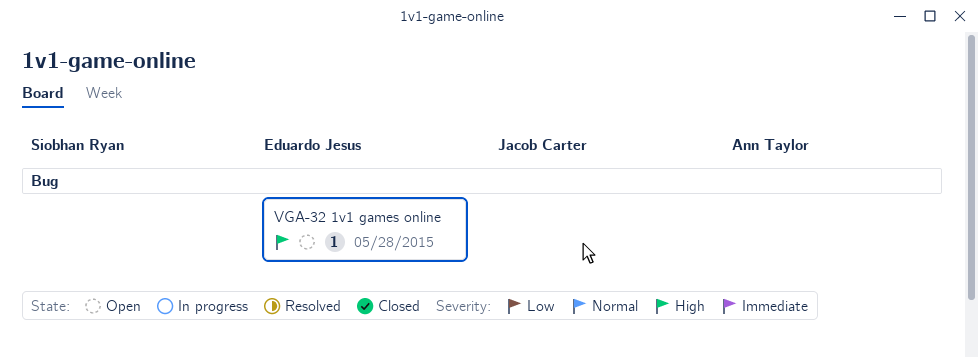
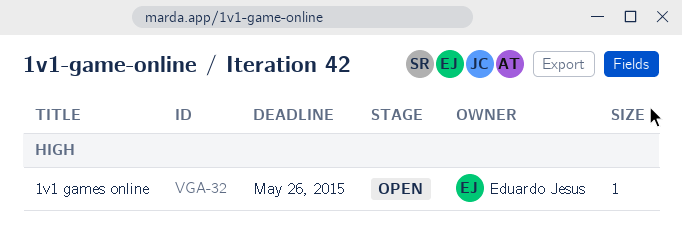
VGA-32, due: May 28 -> May 26

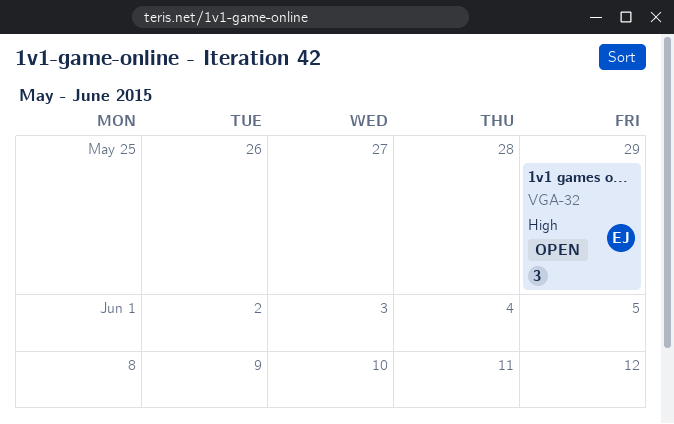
VGA-32, estimate: 1 -> 3
VGA-32, due: May 26 -> May 29

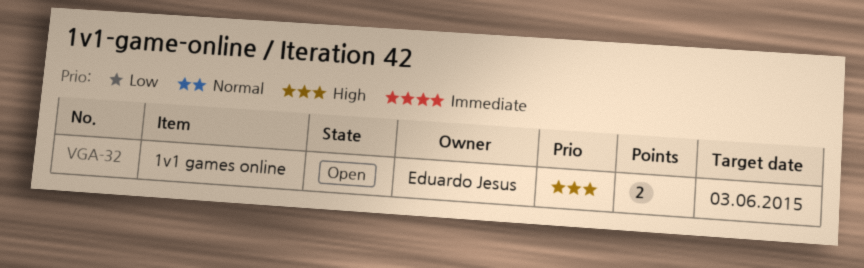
VGA-32, estimate: 3 -> 2
VGA-32, due: May 29 -> Jun 3

